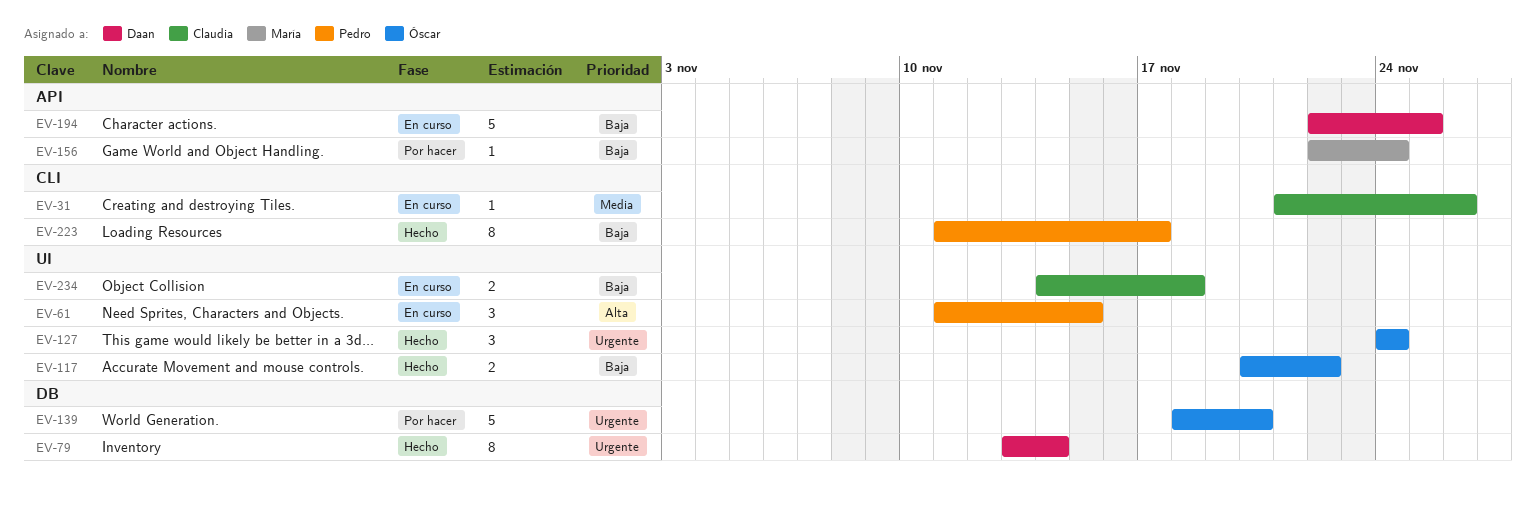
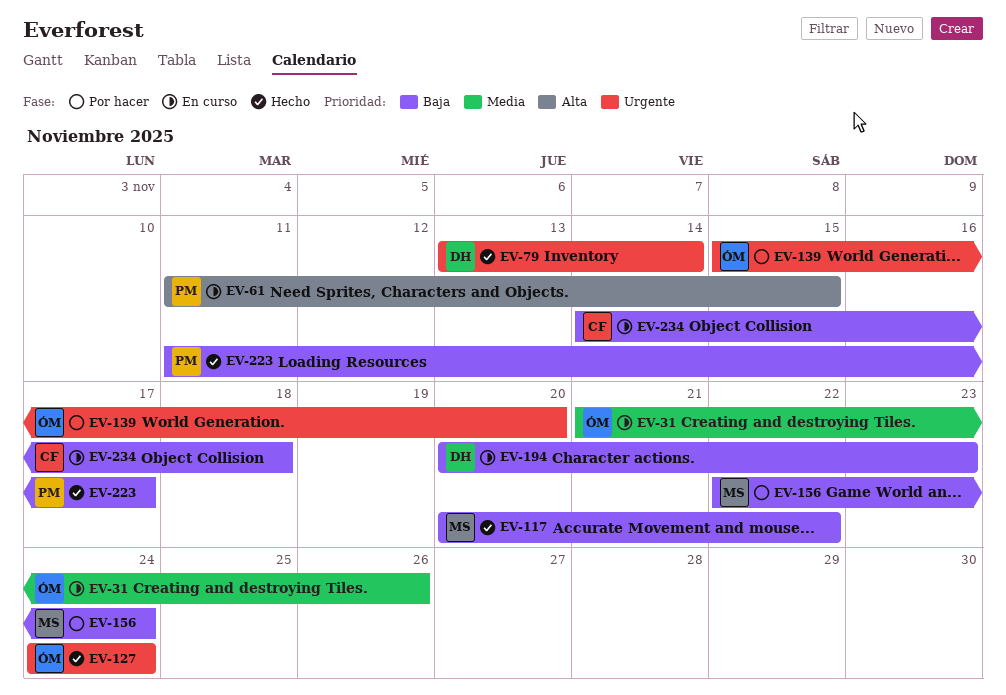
EV-31, owner: Claudia -> Óscar
EV-117, owner: Óscar -> María
EV-139, start: Nov 18 -> Nov 15
EV-194, start: Nov 22 -> Nov 20
EV-194, due: Nov 25 -> Nov 23

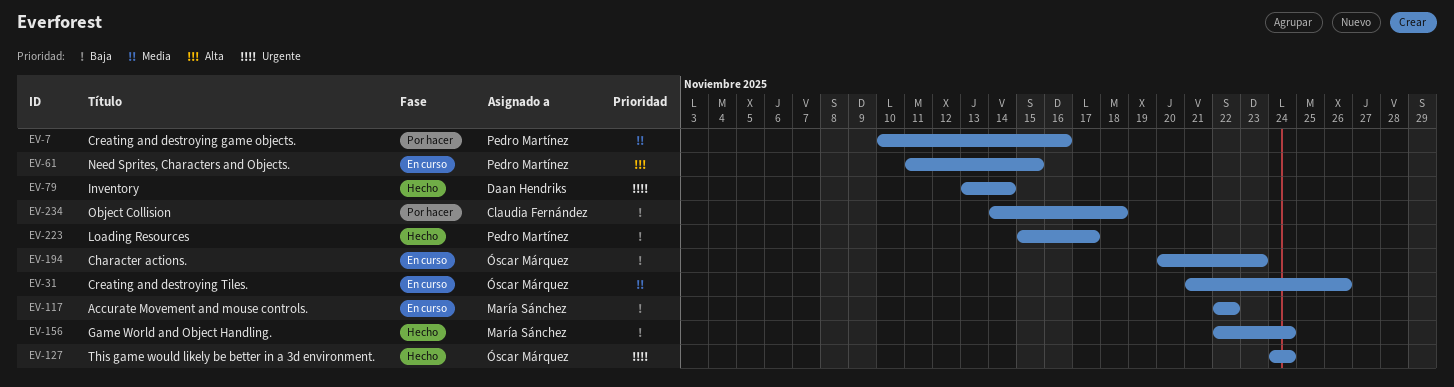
EV-7: none -> present
EV-117, status: Hecho -> En curso
EV-117, start: Nov 20 -> Nov 22
EV-139: present -> none
EV-156, status: Por hacer -> Hecho
EV-194, owner: Daan Hendriks -> Óscar Márquez
EV-223, start: Nov 11 -> Nov 15
EV-234, status: En curso -> Por hacer

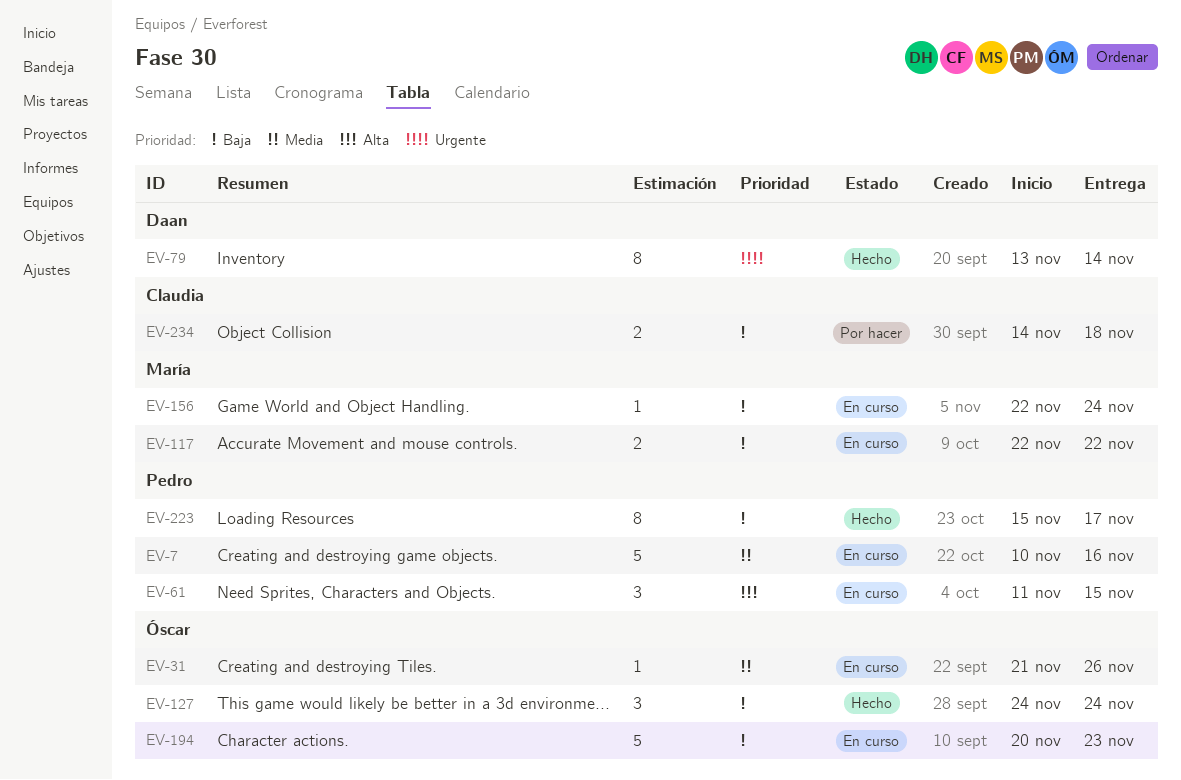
EV-7, status: Por hacer -> En curso
EV-127, priority: Urgente -> Baja
EV-156, status: Hecho -> En curso

